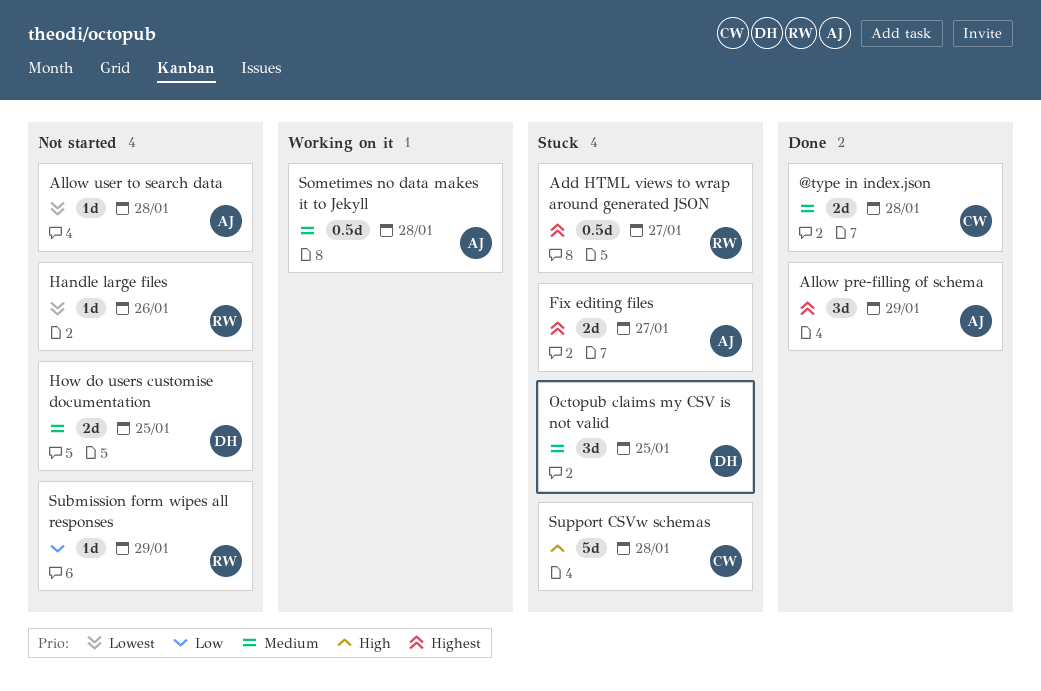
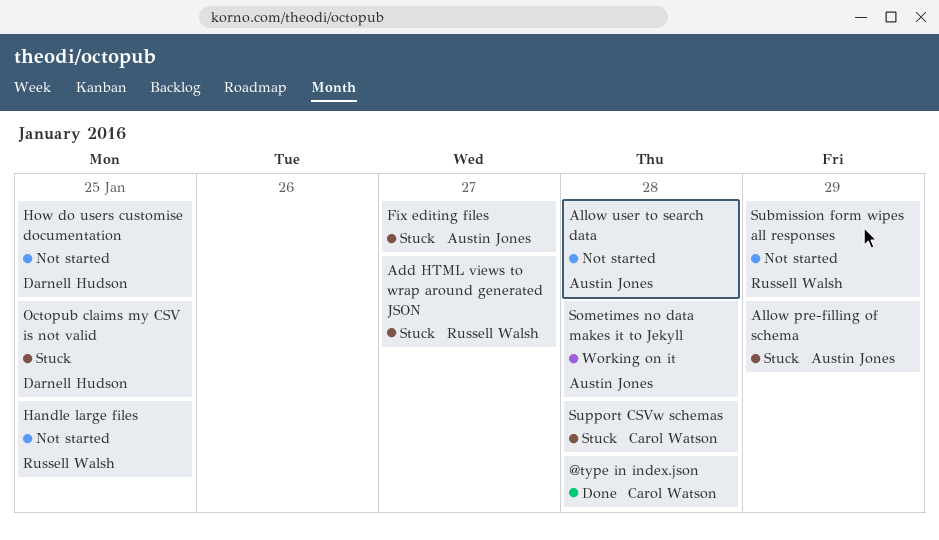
Allow pre-filling of schema, status: Done -> Stuck
Handle large files, day: Jan 26 -> Jan 25

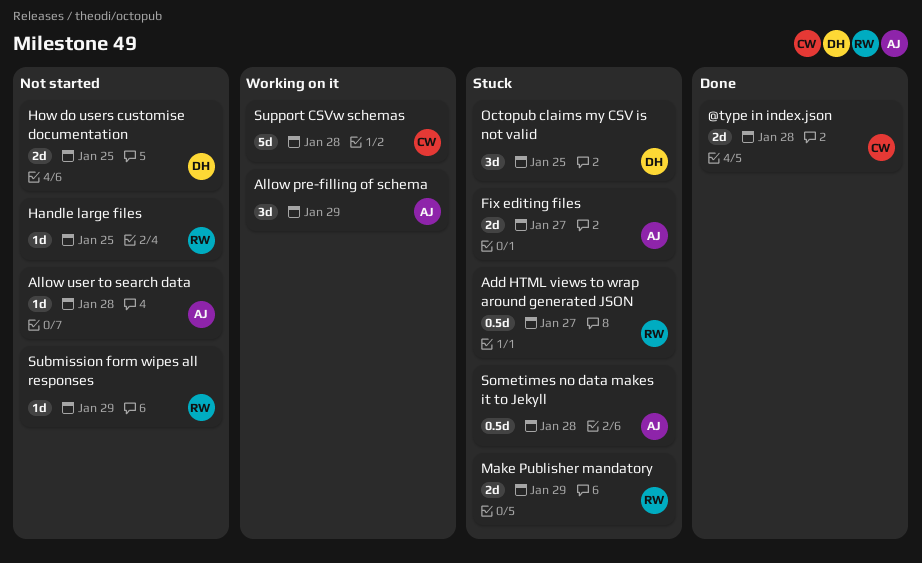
Allow pre-filling of schema, status: Stuck -> Working on it
Make Publisher mandatory: none -> present
Sometimes no data makes it to Jekyll, status: Working on it -> Stuck
Support CSVw schemas, status: Stuck -> Working on it

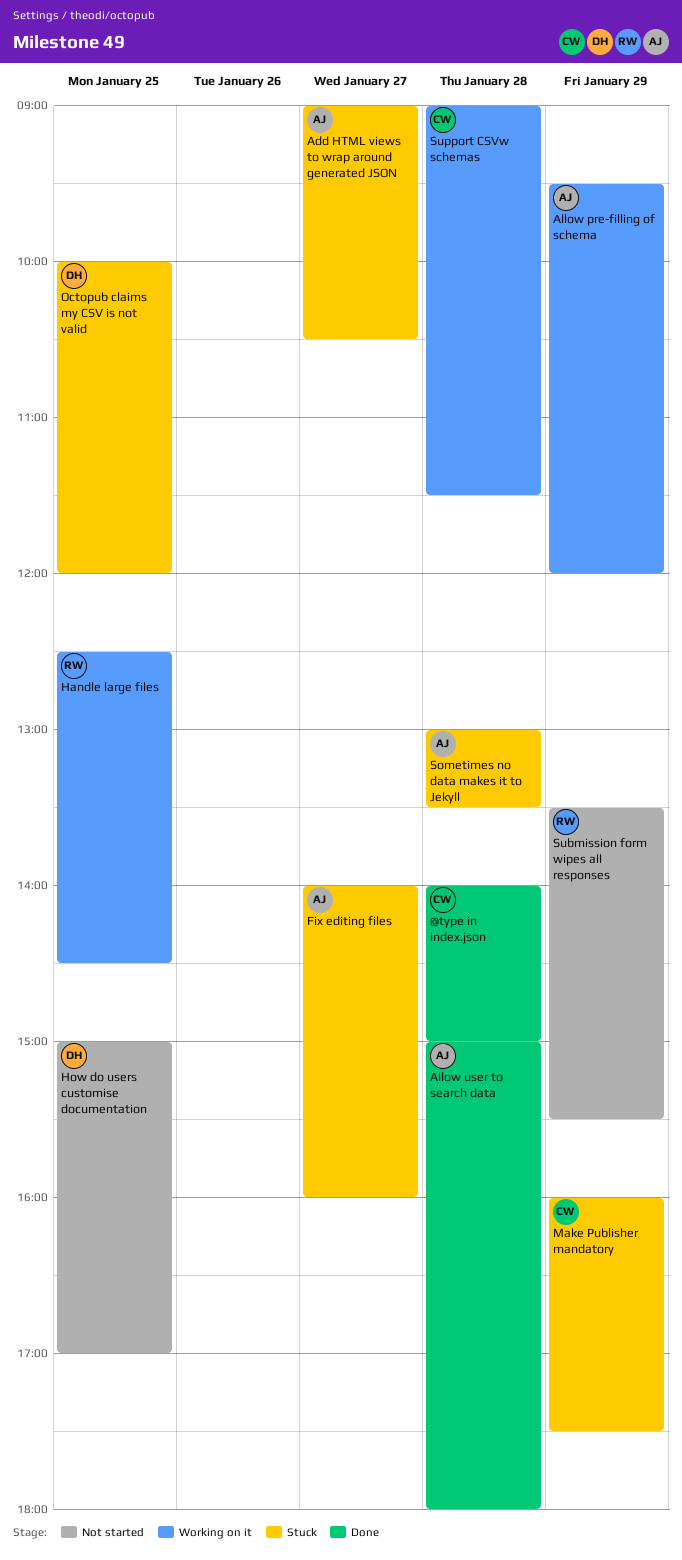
Add HTML views to wrap around generated JSON, owner: RW -> AJ
Allow user to search data, status: Not started -> Done
Handle large files, status: Not started -> Working on it
Make Publisher mandatory, owner: RW -> CW

